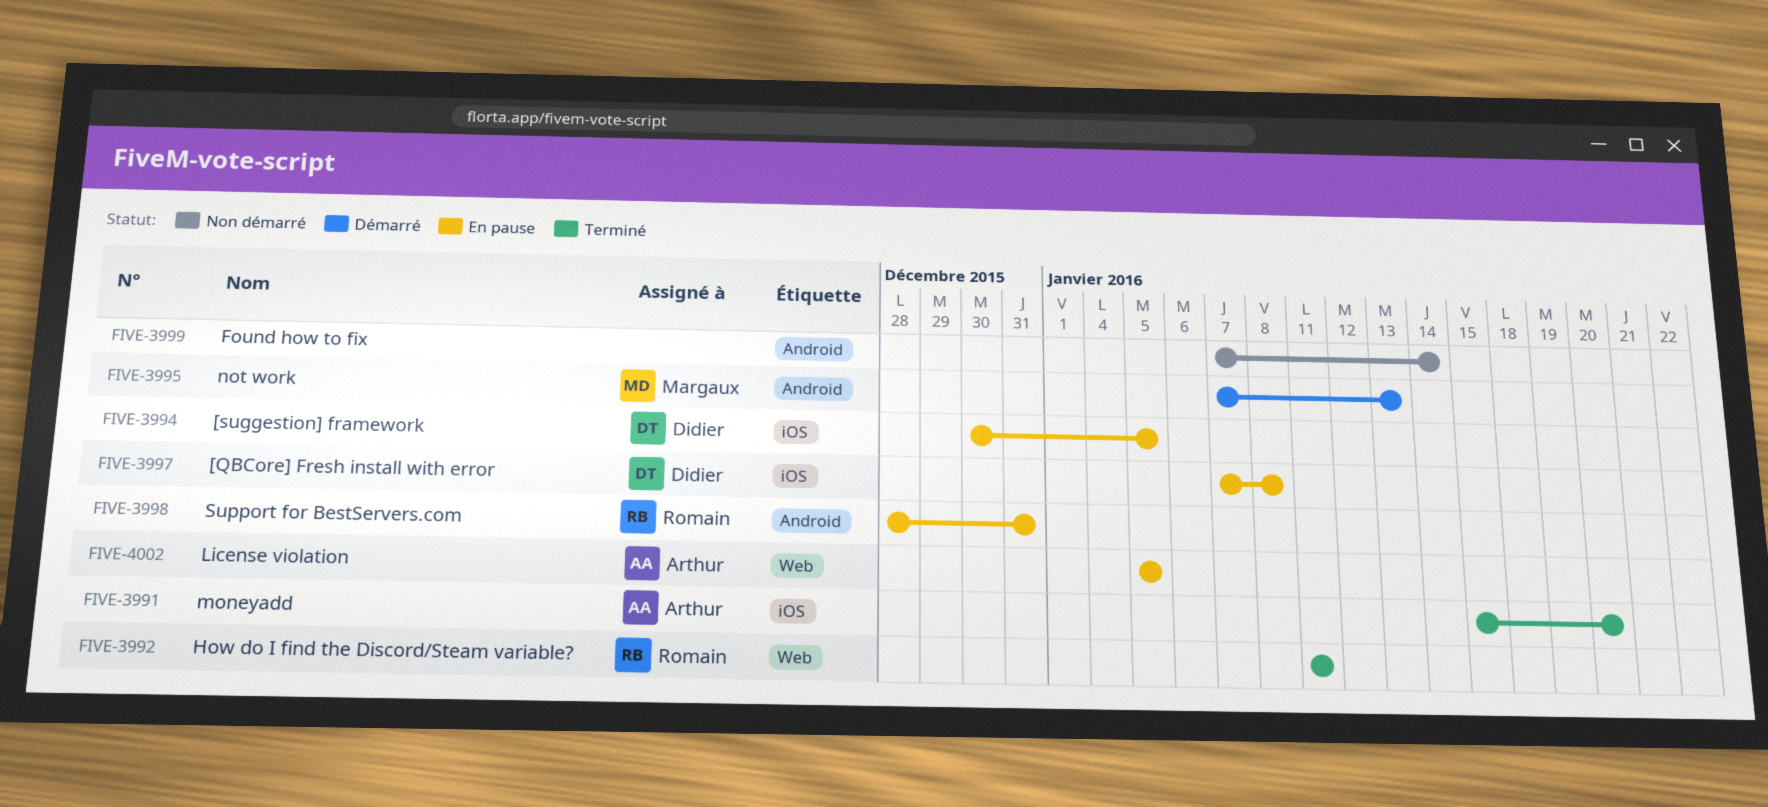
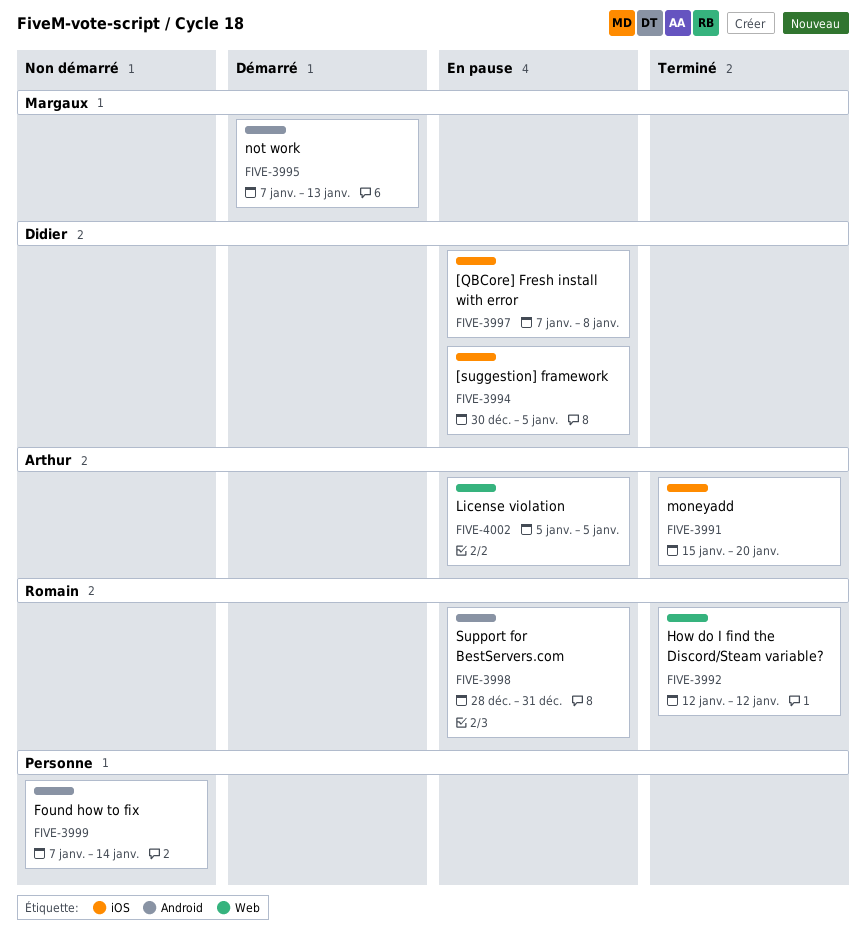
FIVE-3992, start: Jan 11 -> Jan 12
FIVE-3992, due: Jan 11 -> Jan 12

